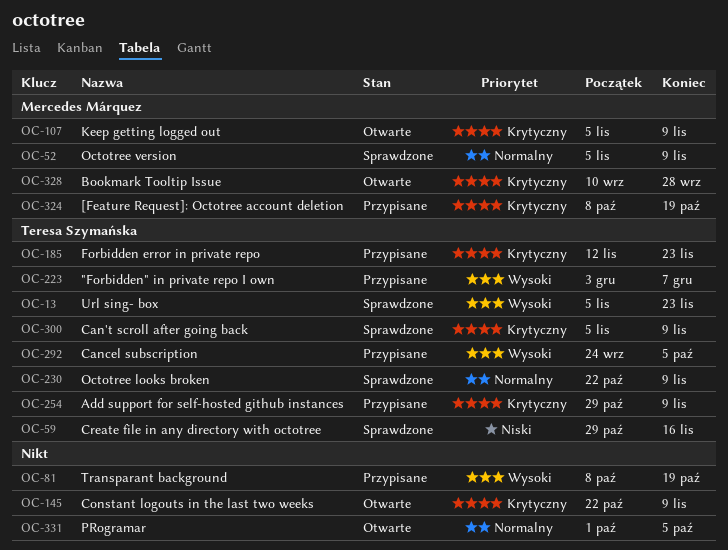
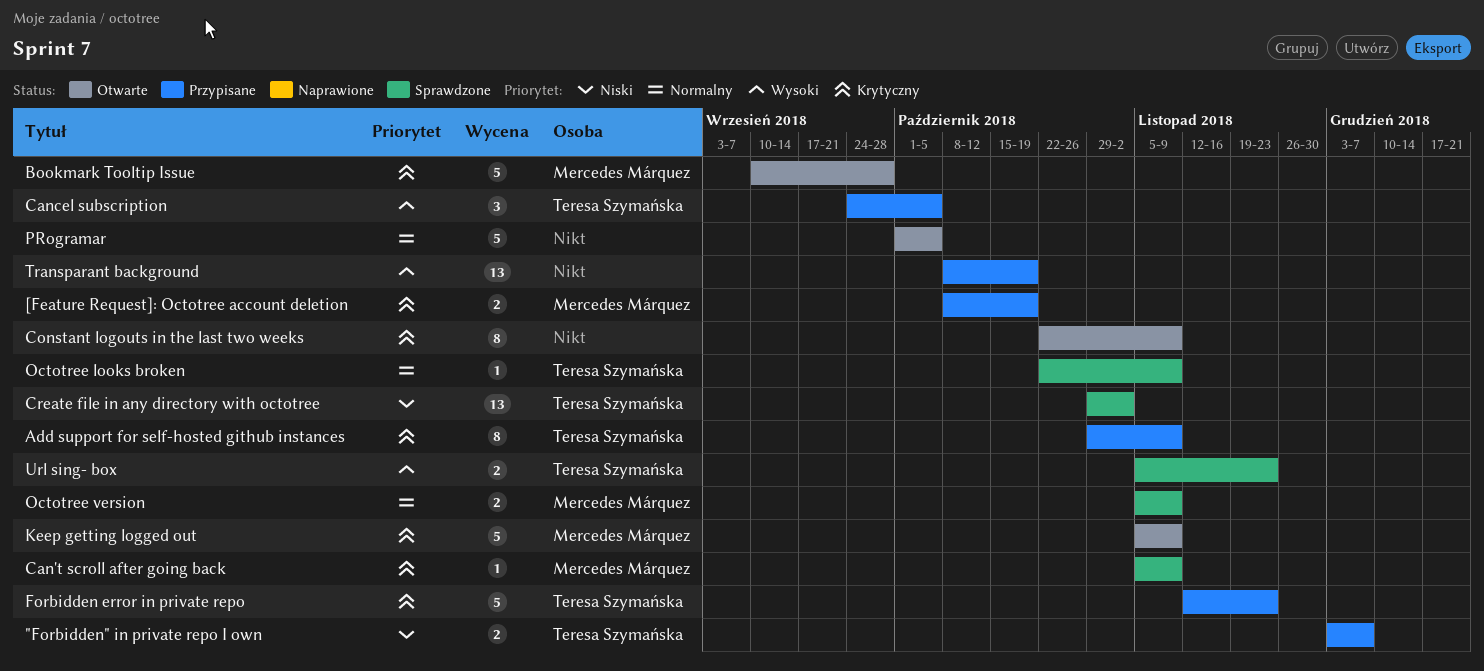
"Forbidden" in private repo I own, priority: Wysoki -> Niski
Can't scroll after going back, owner: Teresa Szymańska -> Mercedes Márquez
Create file in any directory with octotree, due: Nov 16 -> Nov 2

